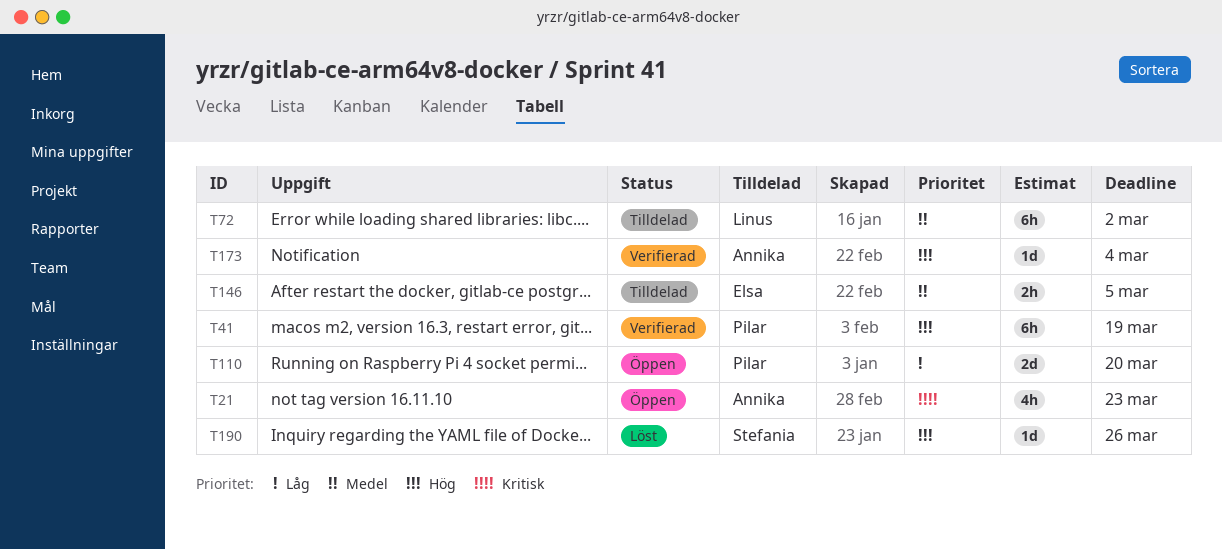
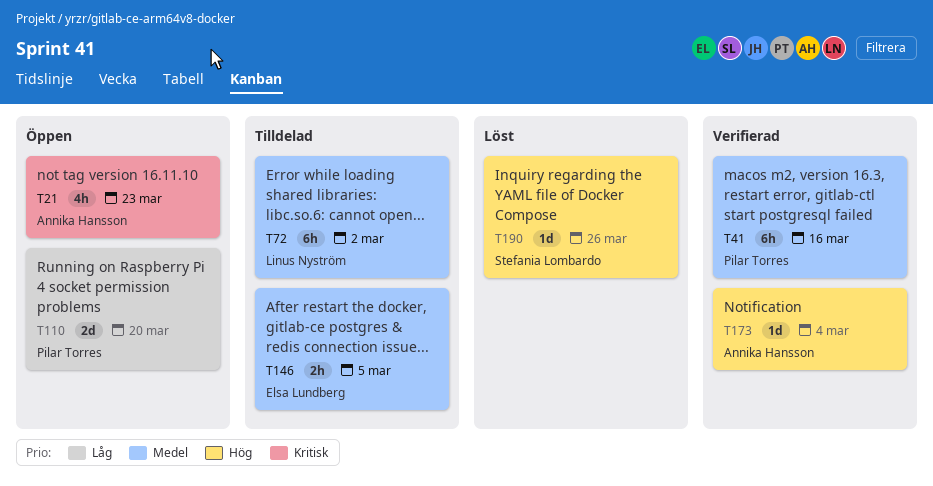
T41, priority: Hög -> Medel
T41, due: Mar 19 -> Mar 16

